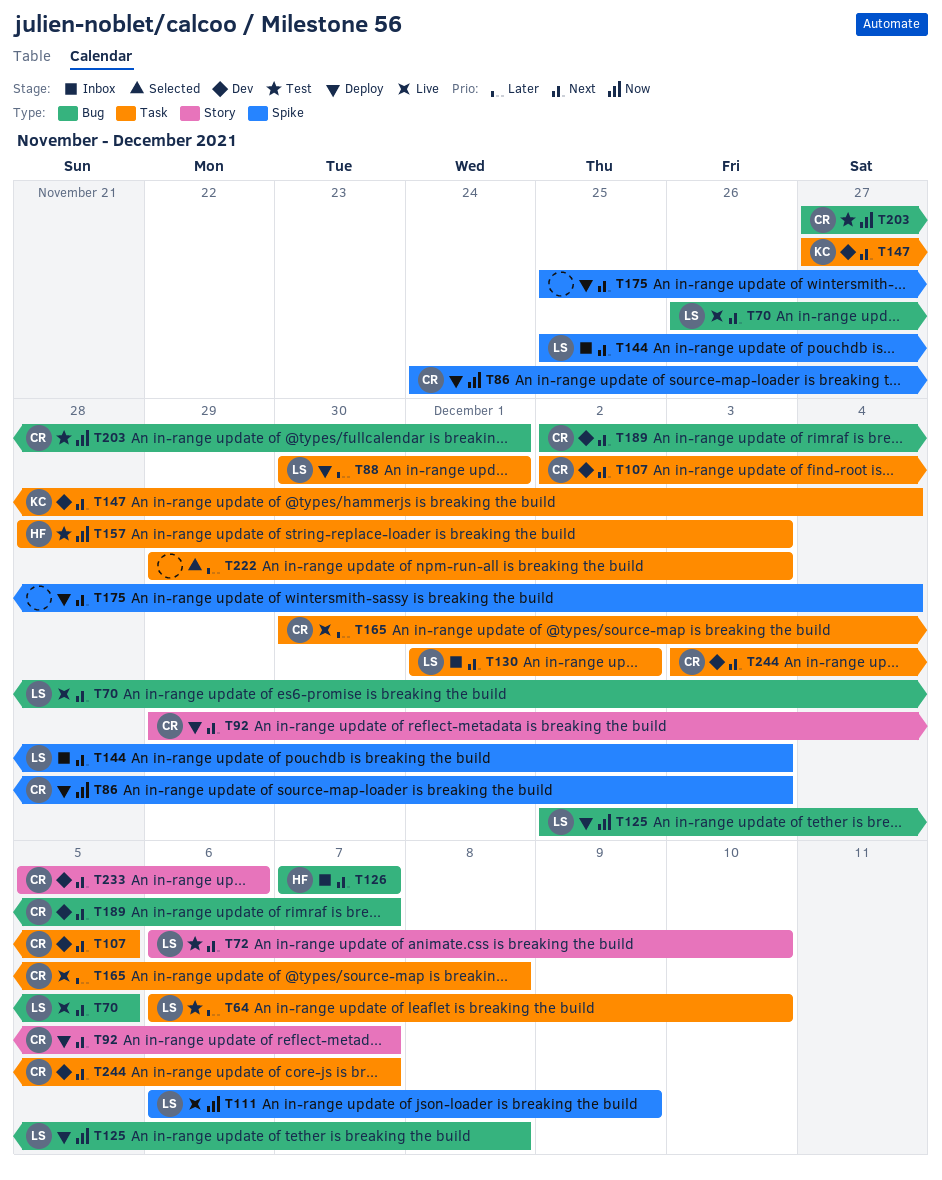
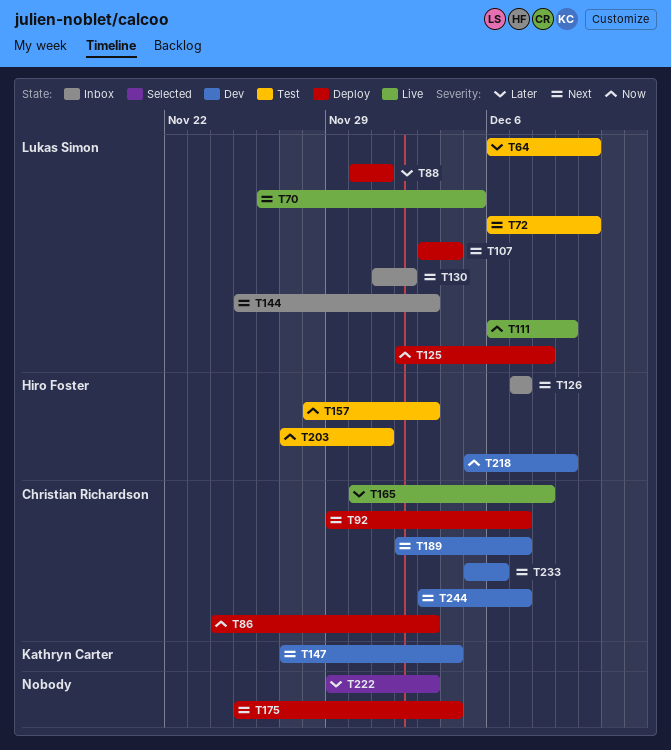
T107, status: Dev -> Deploy
T107, owner: Christian Richardson -> Lukas Simon
T107, start: Dec 2 -> Dec 3
T107, due: Dec 5 -> Dec 4
T203, owner: Christian Richardson -> Hiro Foster
T218: none -> present

